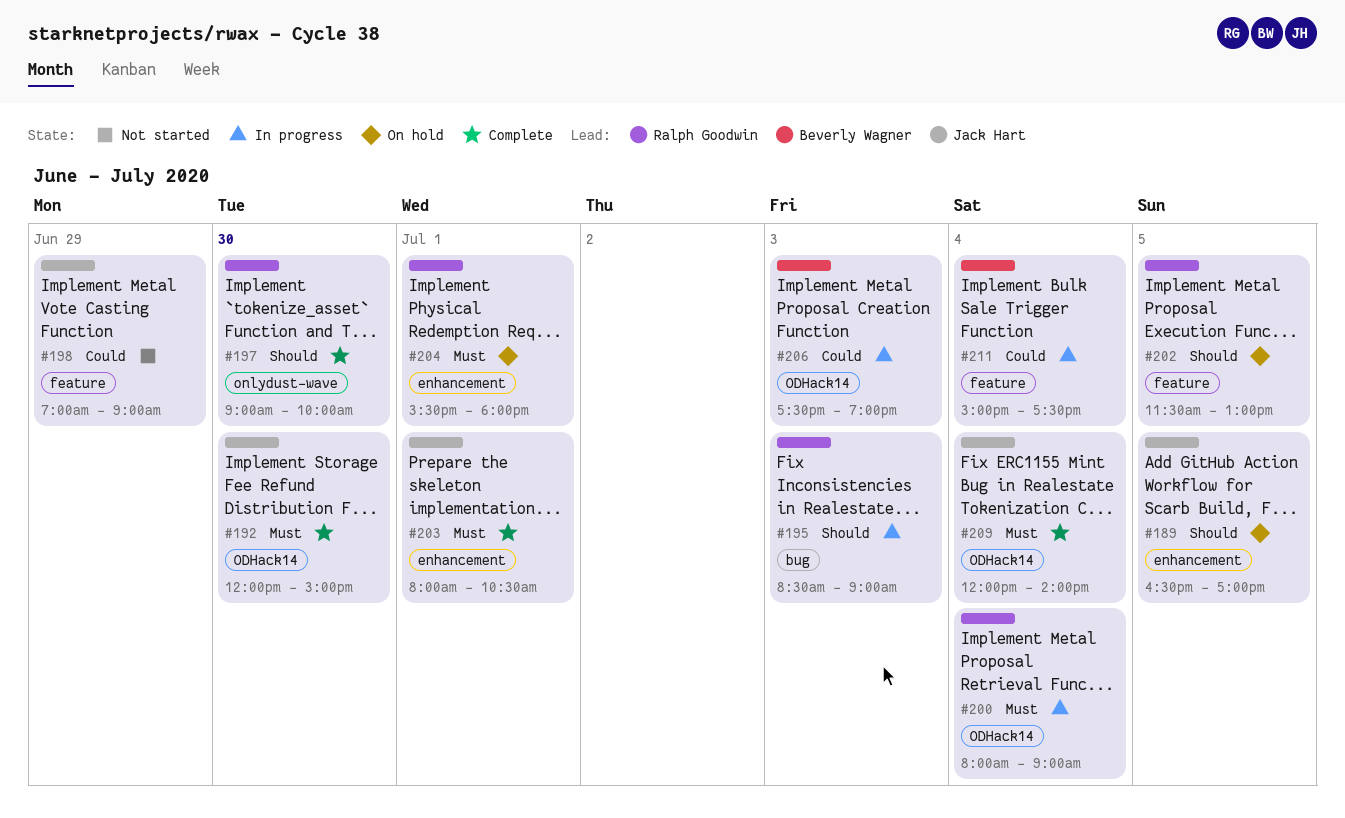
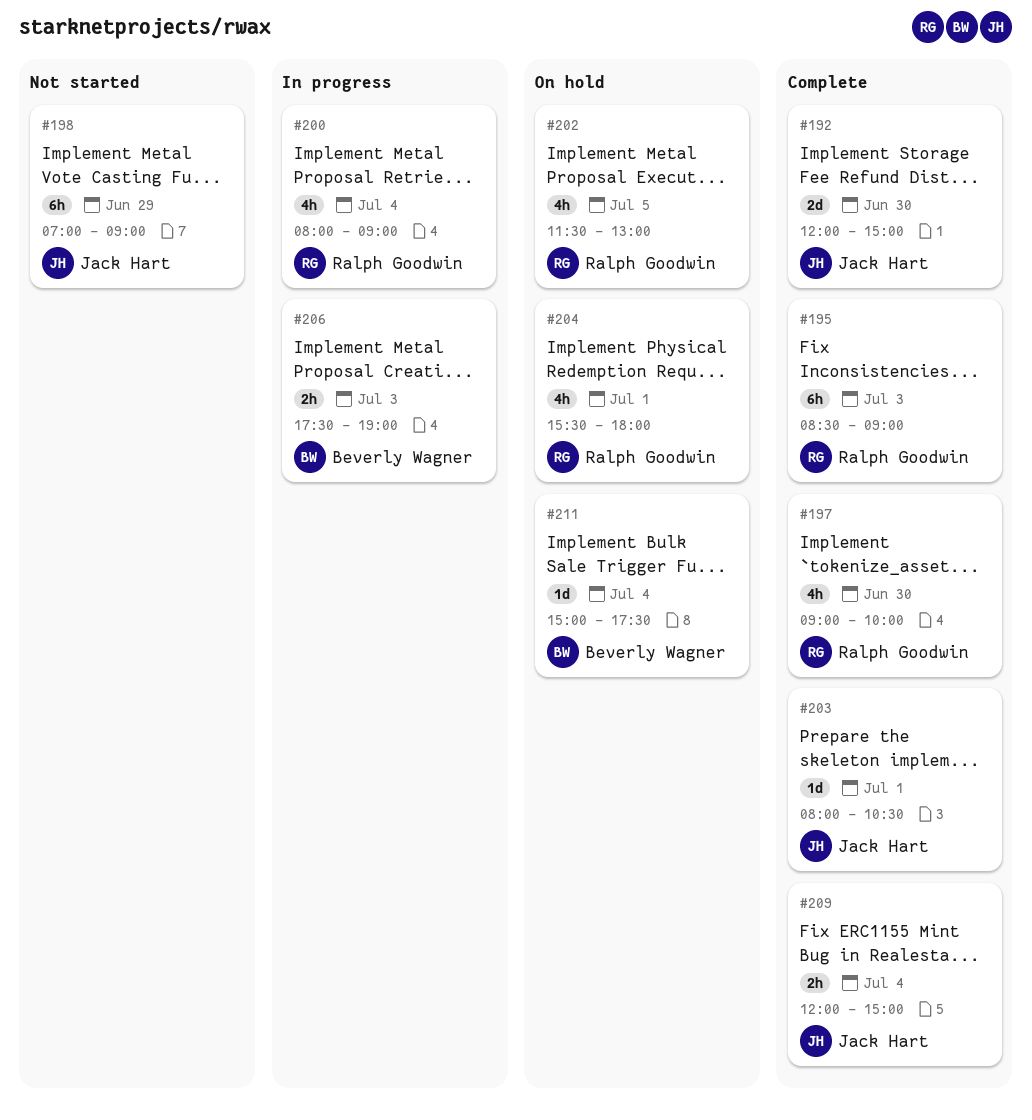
#189: present -> none
#195, status: In progress -> Complete
#209, ends: 14:00 -> 15:00
#211, status: In progress -> On hold

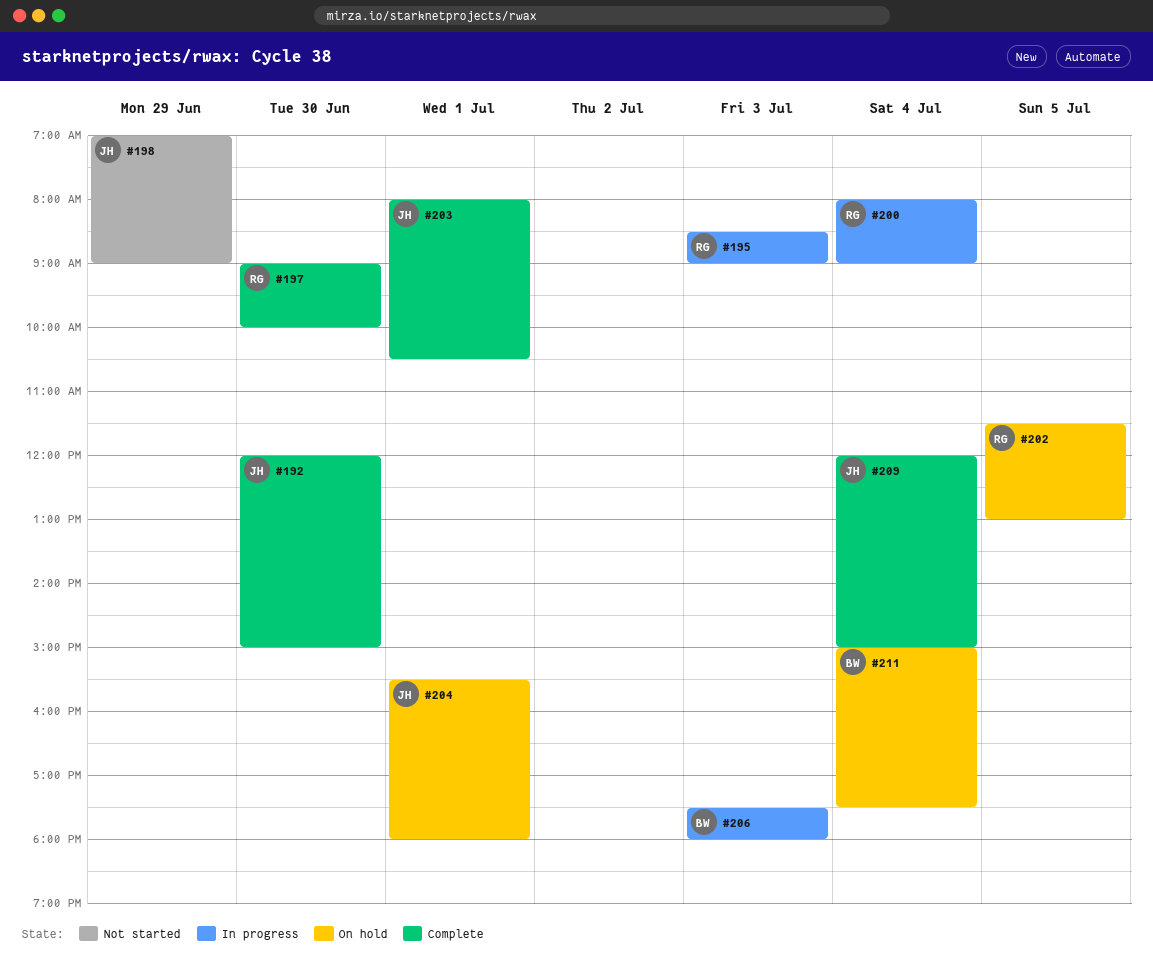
#195, status: Complete -> In progress
#204, owner: Ralph Goodwin -> Jack Hart
#206, ends: 19:00 -> 18:00

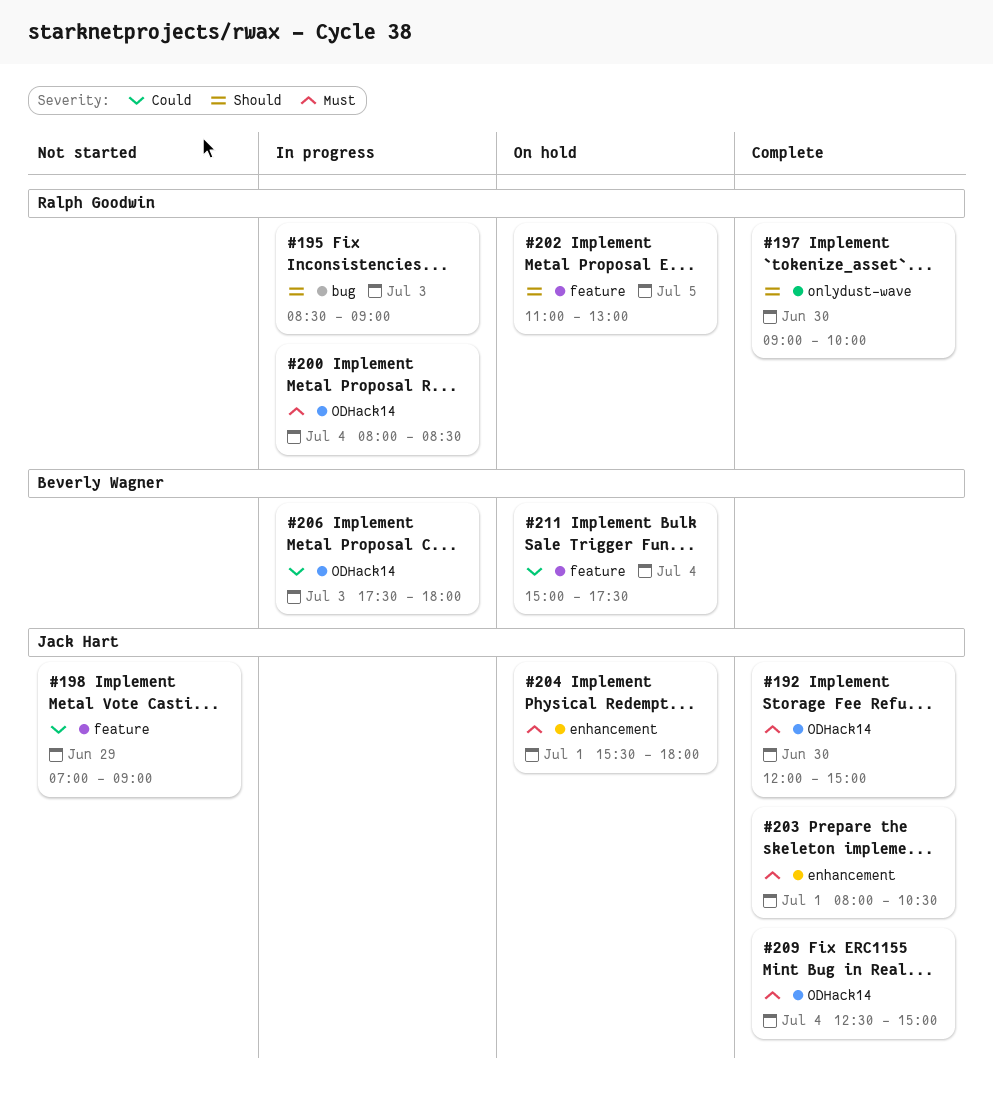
#200, ends: 09:00 -> 08:30
#202, begins: 11:30 -> 11:00
#209, begins: 12:00 -> 12:30

